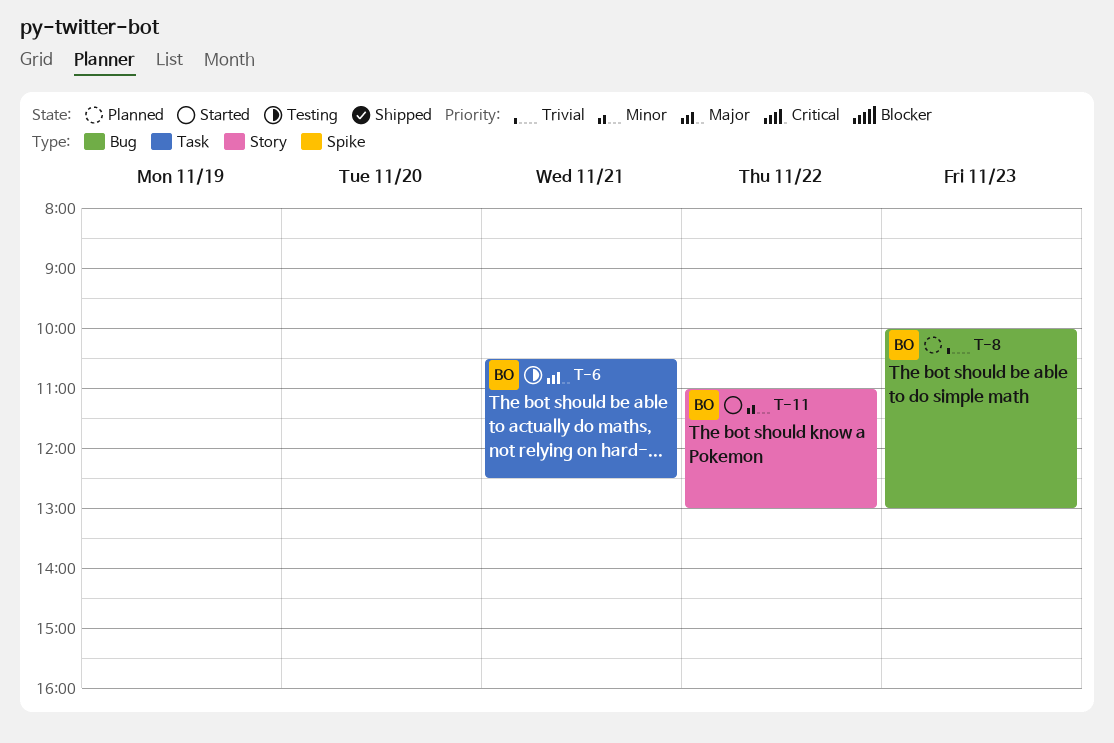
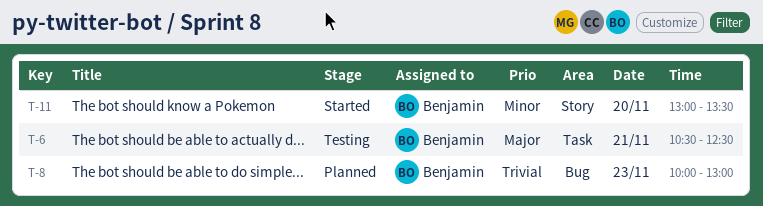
T-11, day: Nov 22 -> Nov 20
T-11, begins: 11:00 -> 13:00
T-11, ends: 13:00 -> 13:30

